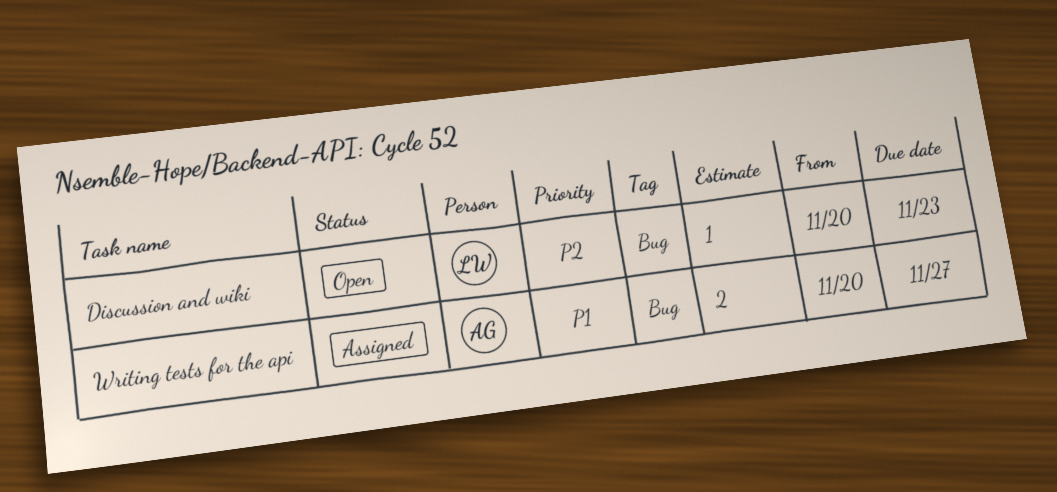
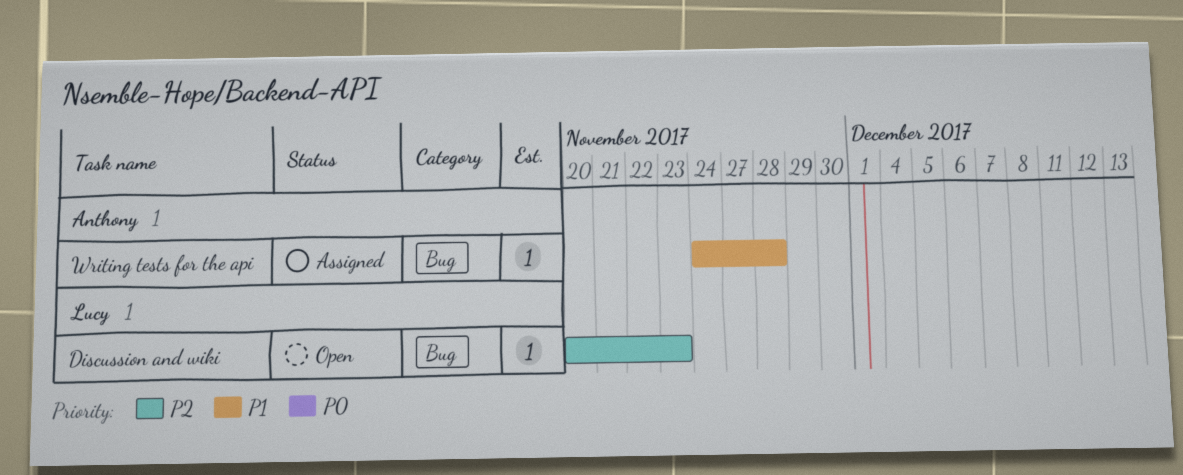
Writing tests for the api, estimate: 2 -> 1
Writing tests for the api, start: Nov 20 -> Nov 24
Writing tests for the api, due: Nov 27 -> Nov 28

